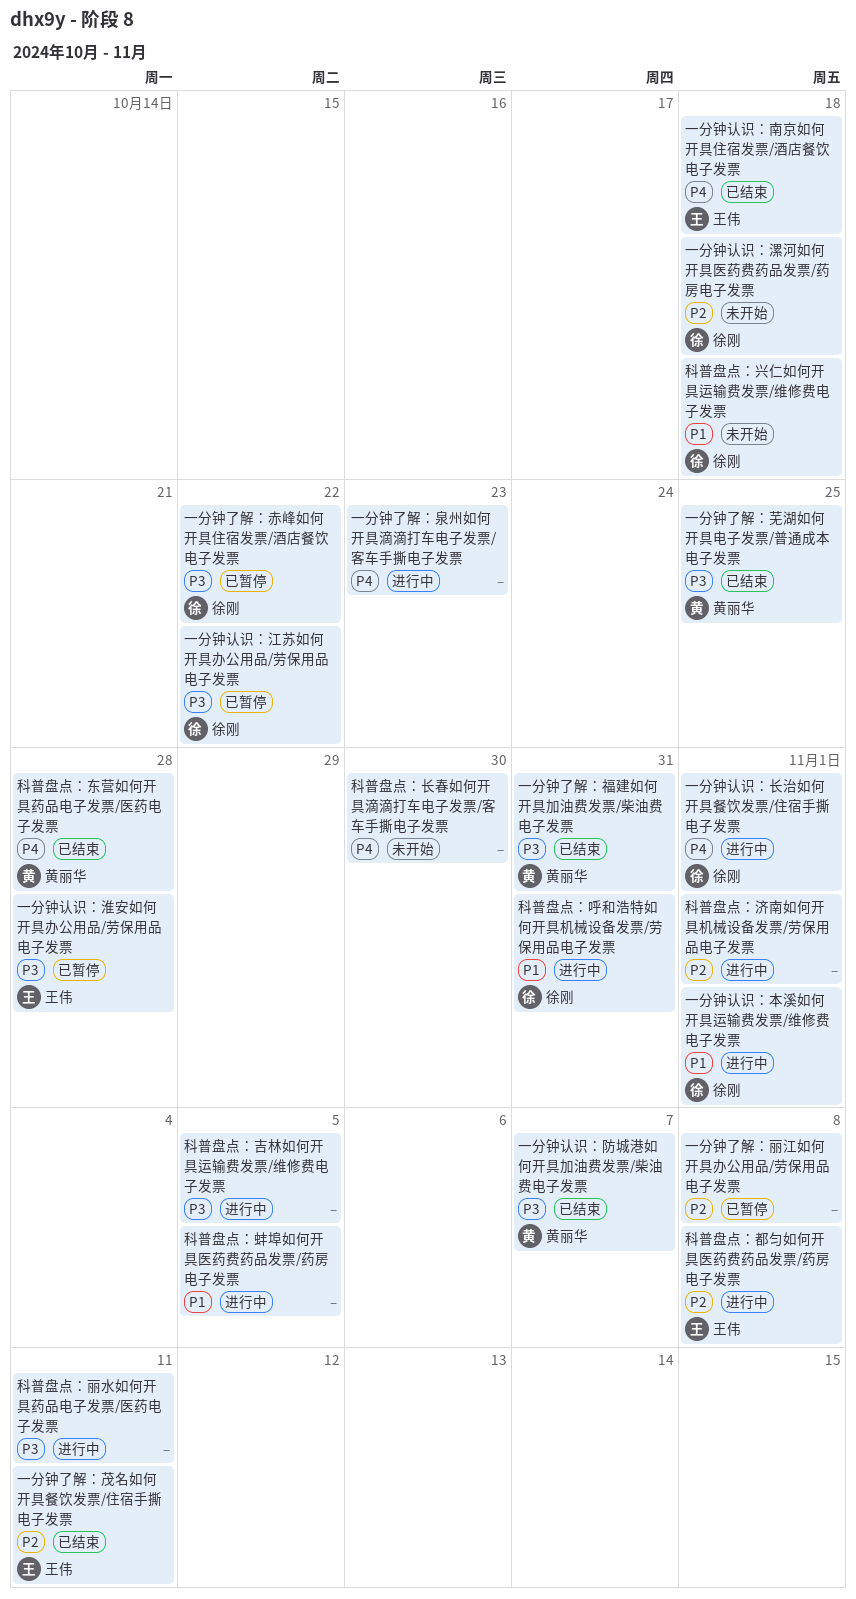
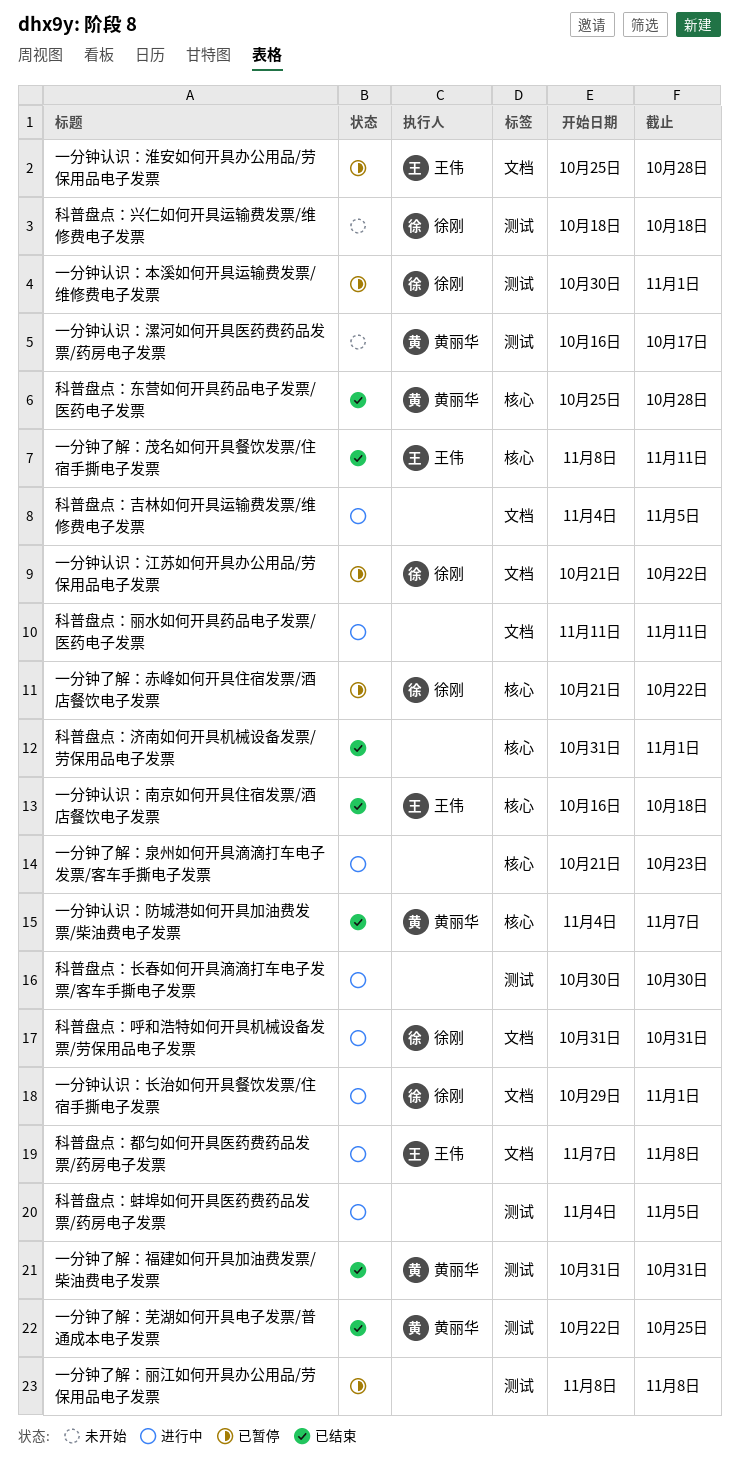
一分钟认识：本溪如何开具运输费发票/维修费电子发票, status: 进行中 -> 已暂停
一分钟认识：漯河如何开具医药费药品发票/药房电子发票, owner: 徐刚 -> 黄丽华
一分钟认识：漯河如何开具医药费药品发票/药房电子发票, due: Oct 18 -> Oct 17
科普盘点：济南如何开具机械设备发票/劳保用品电子发票, status: 进行中 -> 已结束
科普盘点：长春如何开具滴滴打车电子发票/客车手撕电子发票, status: 未开始 -> 进行中

